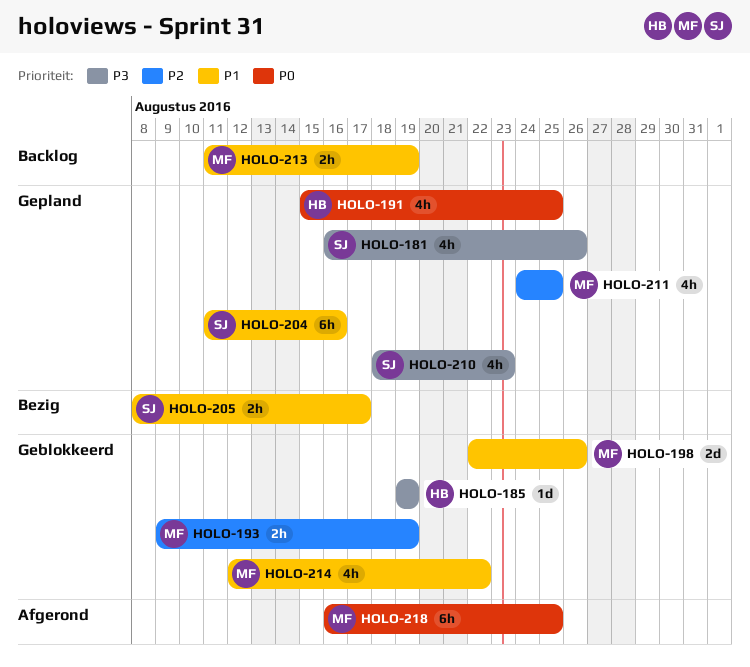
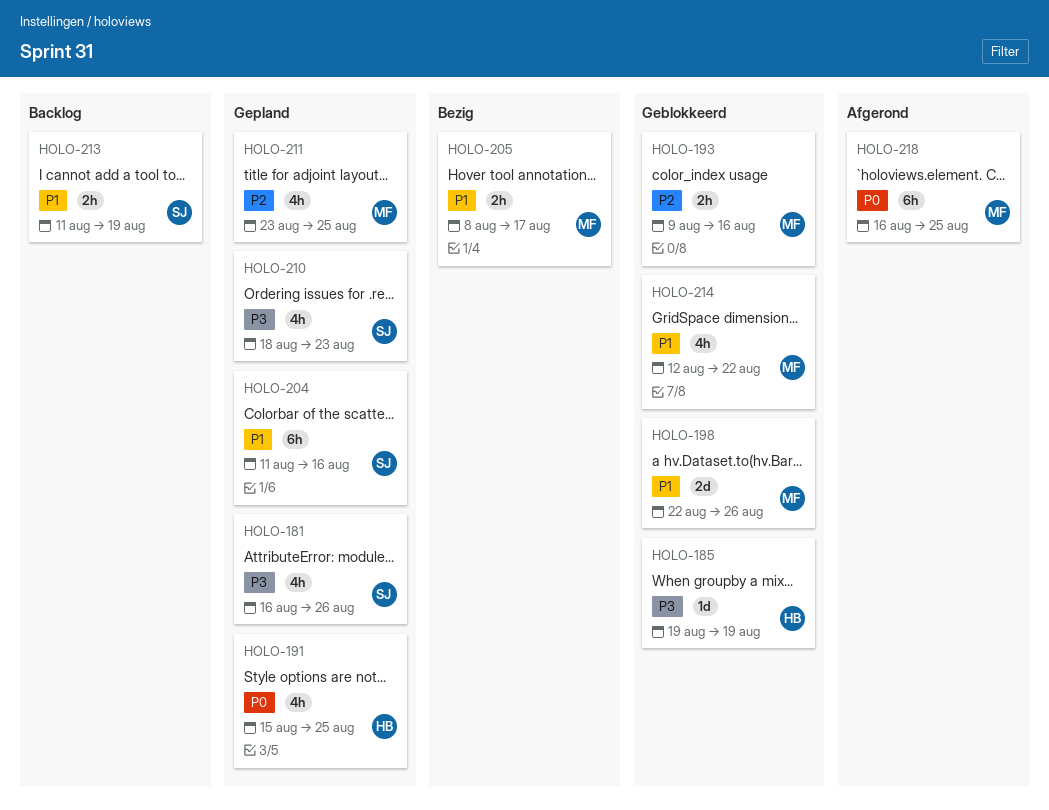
HOLO-193, due: Aug 19 -> Aug 16
HOLO-205, owner: SJ -> MF
HOLO-211, start: Aug 24 -> Aug 23
HOLO-213, owner: MF -> SJ

